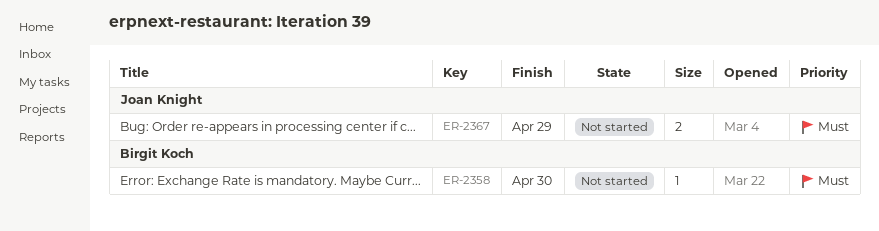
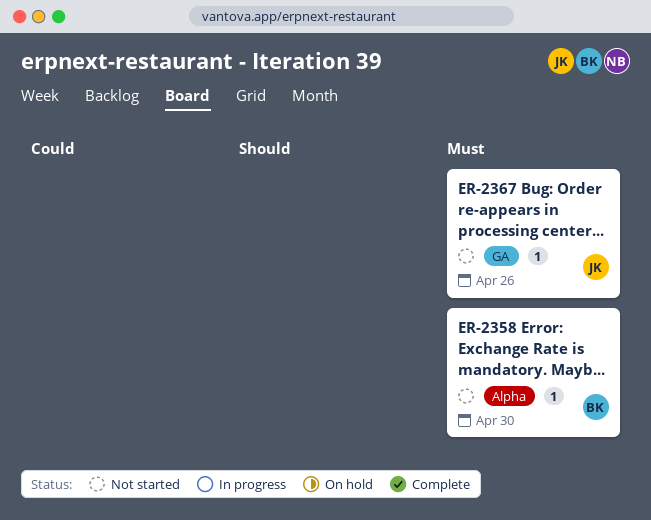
ER-2367, estimate: 2 -> 1
ER-2367, due: Apr 29 -> Apr 26

